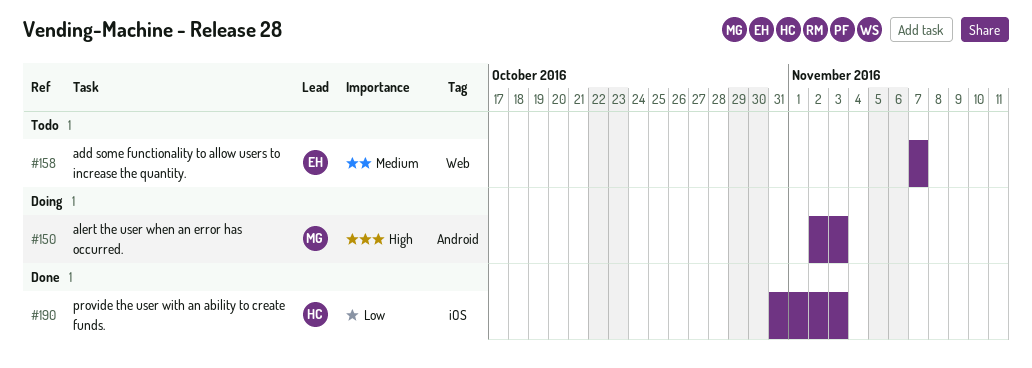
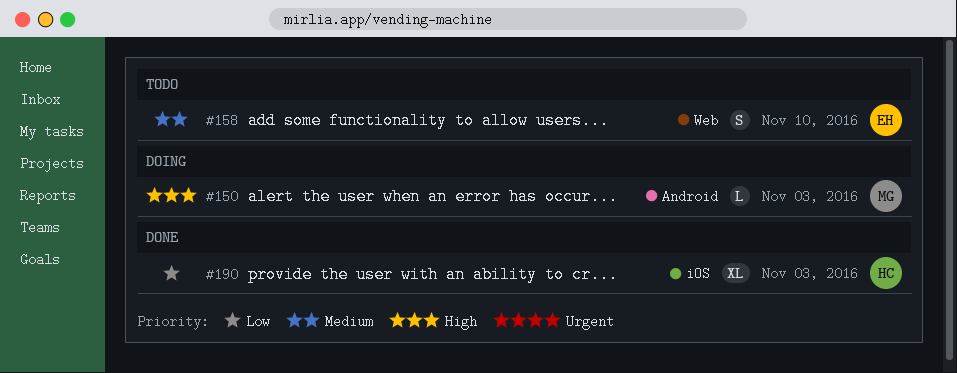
#158, due: Nov 7 -> Nov 10

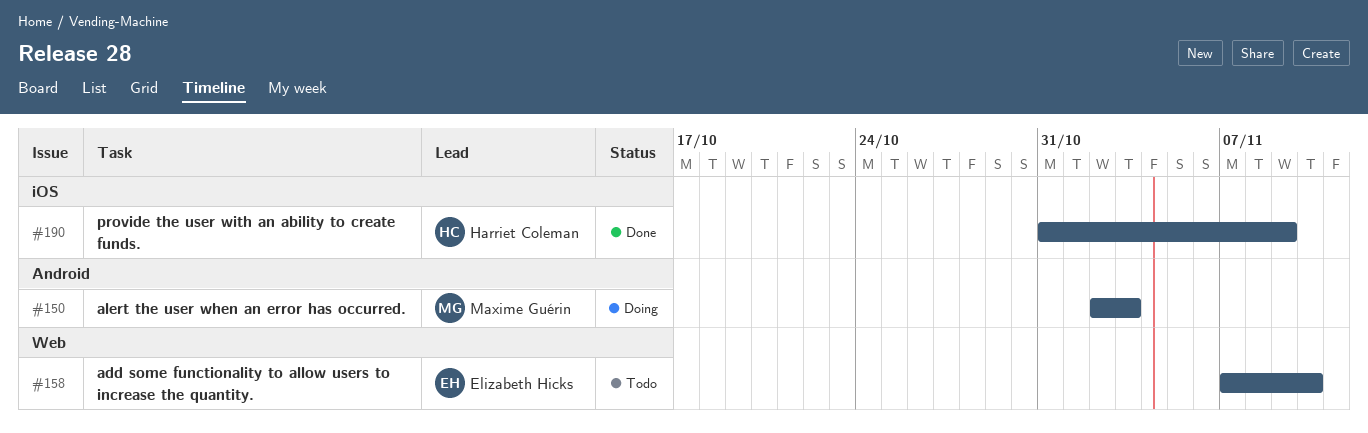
#190, due: Nov 3 -> Nov 9

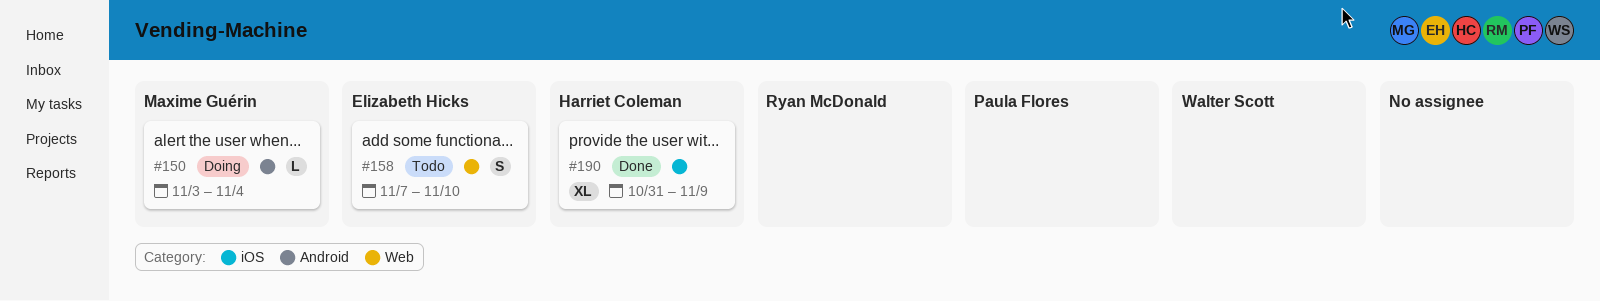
#150, start: Nov 2 -> Nov 3
#150, due: Nov 3 -> Nov 4

